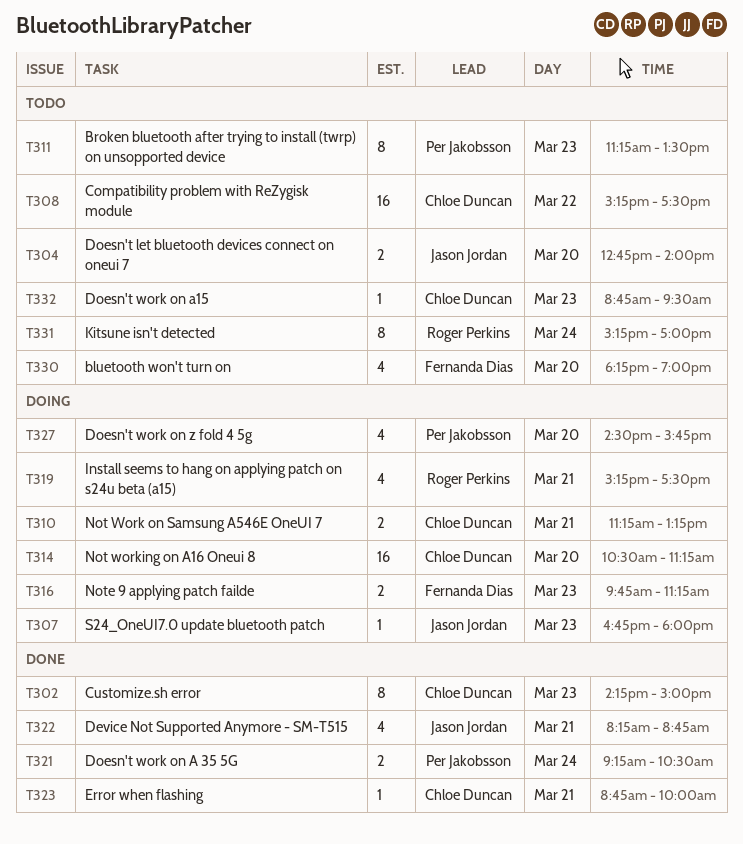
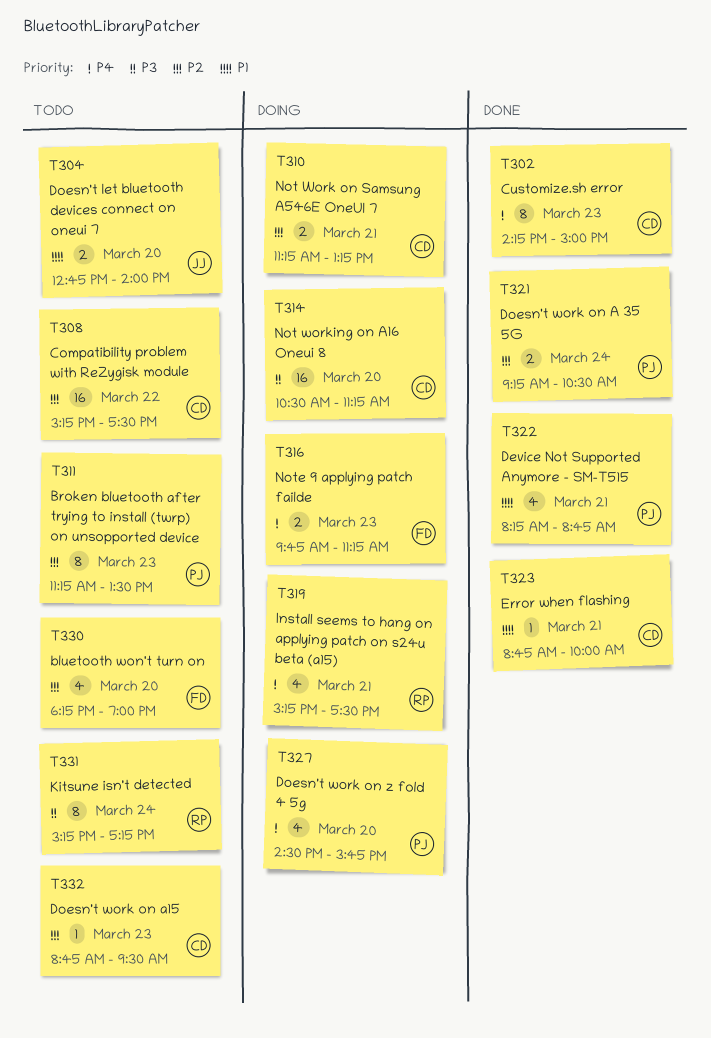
T307: present -> none
T322, owner: Jason Jordan -> Per Jakobsson
T331, ends: 17:00 -> 17:15

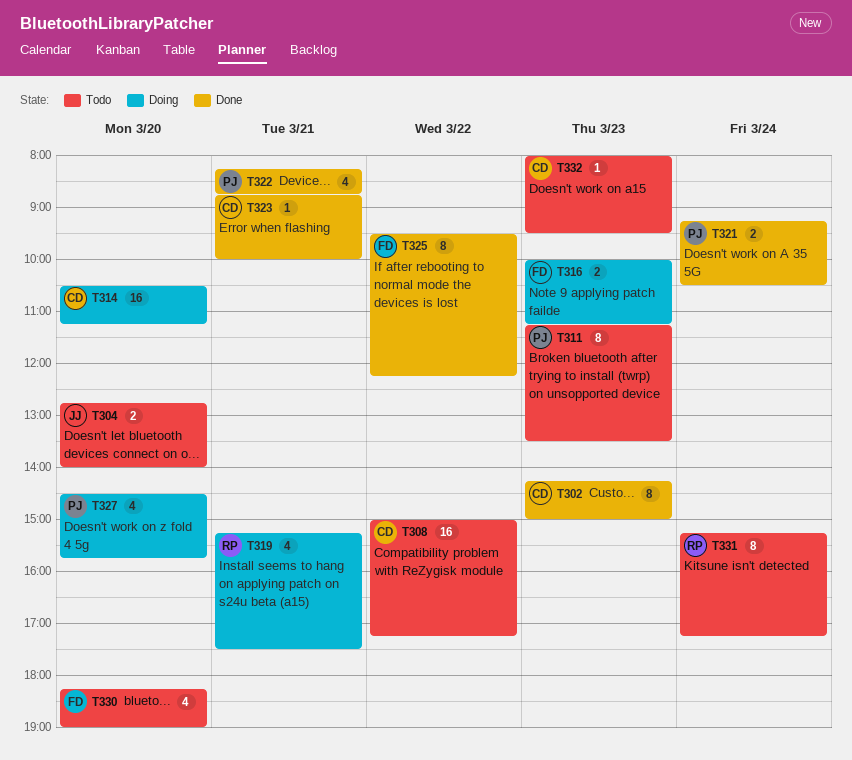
T308, begins: 15:15 -> 15:00
T308, ends: 17:30 -> 17:15
T310: present -> none
T316, begins: 09:45 -> 10:00
T325: none -> present
T332, begins: 08:45 -> 08:00

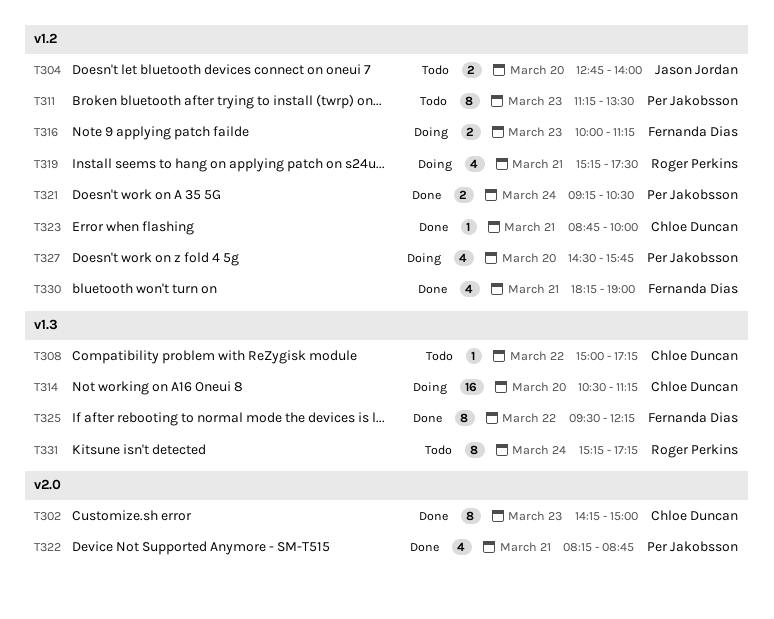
T308, estimate: 16 -> 1
T330, status: Todo -> Done
T330, day: Mar 20 -> Mar 21
T332: present -> none

